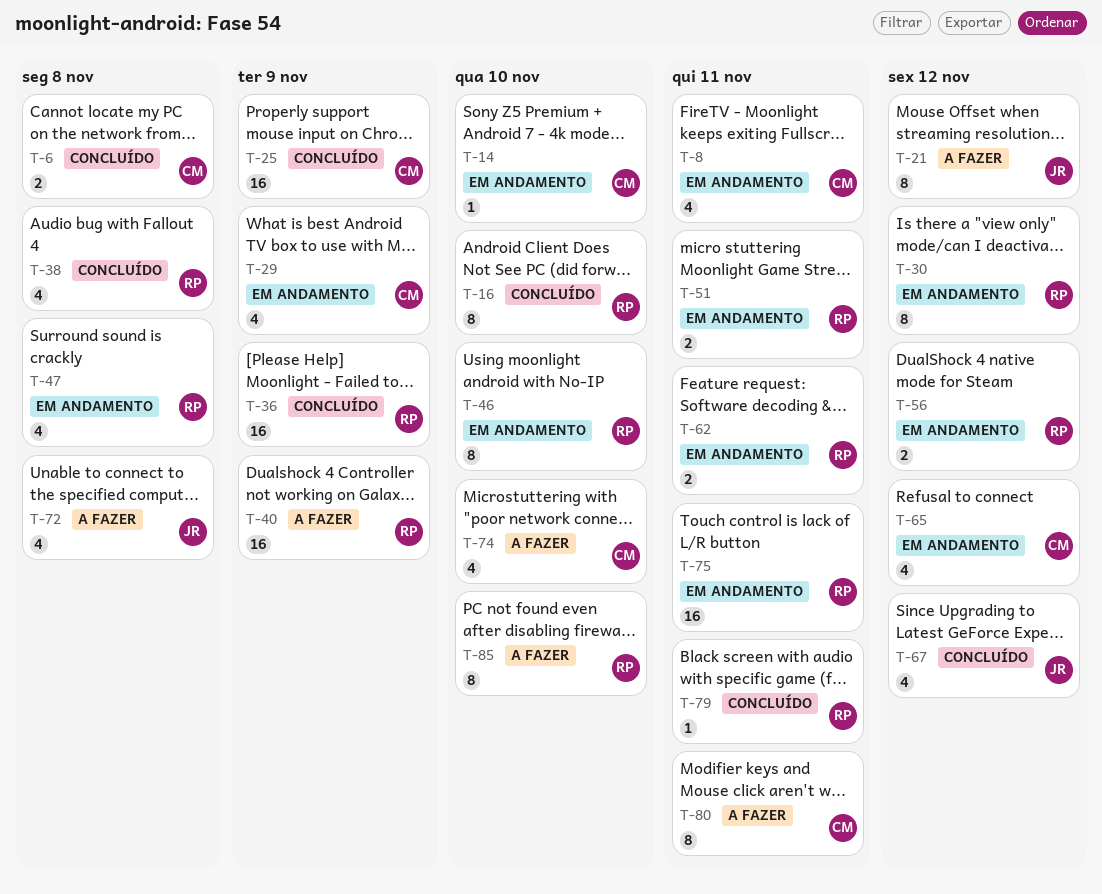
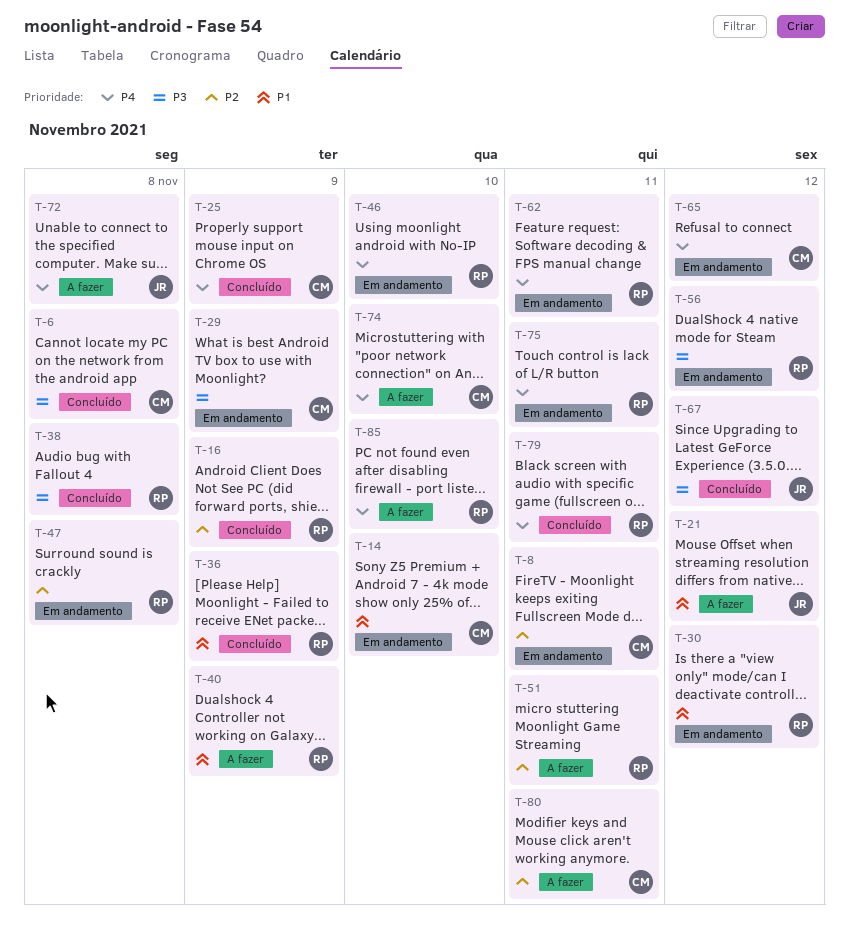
T-16, due: Nov 10 -> Nov 9
T-51, status: Em andamento -> A fazer

